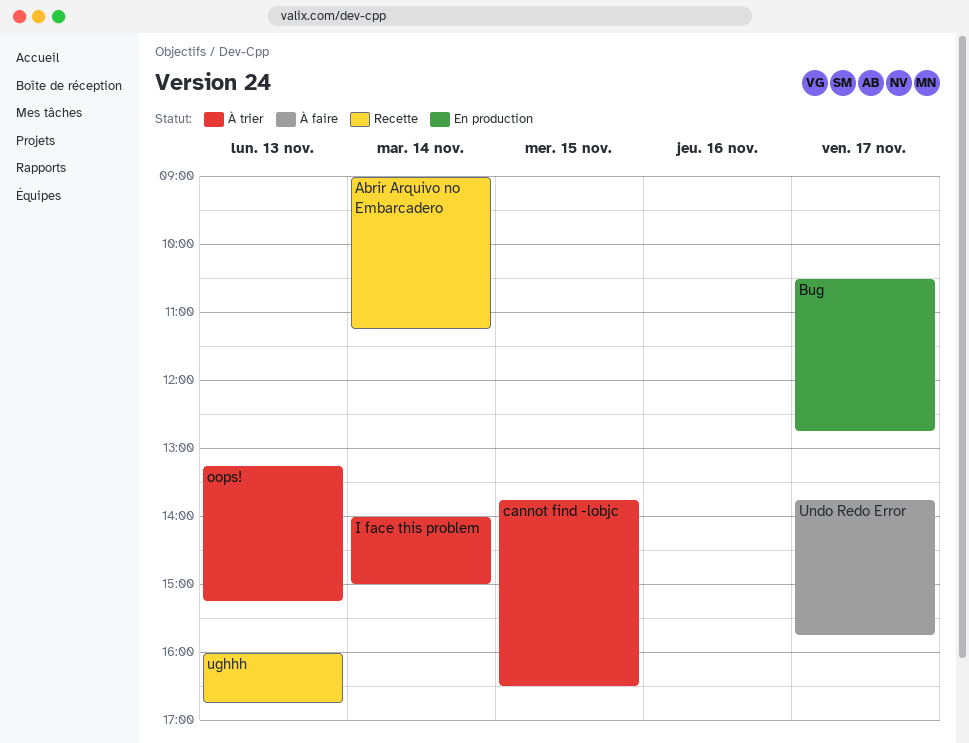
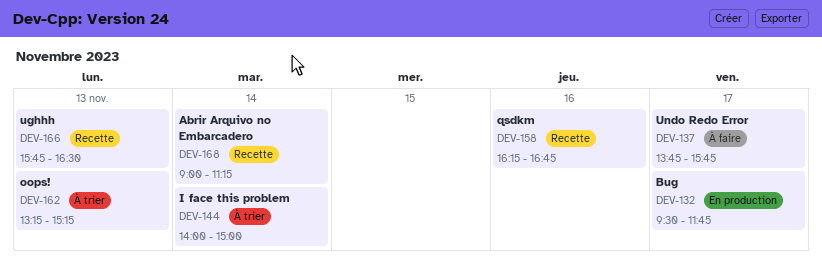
Bug, begins: 10:30 -> 09:30
Bug, ends: 12:45 -> 11:45
cannot find -lobjc: present -> none
qsdkm: none -> present
ughhh, begins: 16:00 -> 15:45
ughhh, ends: 16:45 -> 16:30

